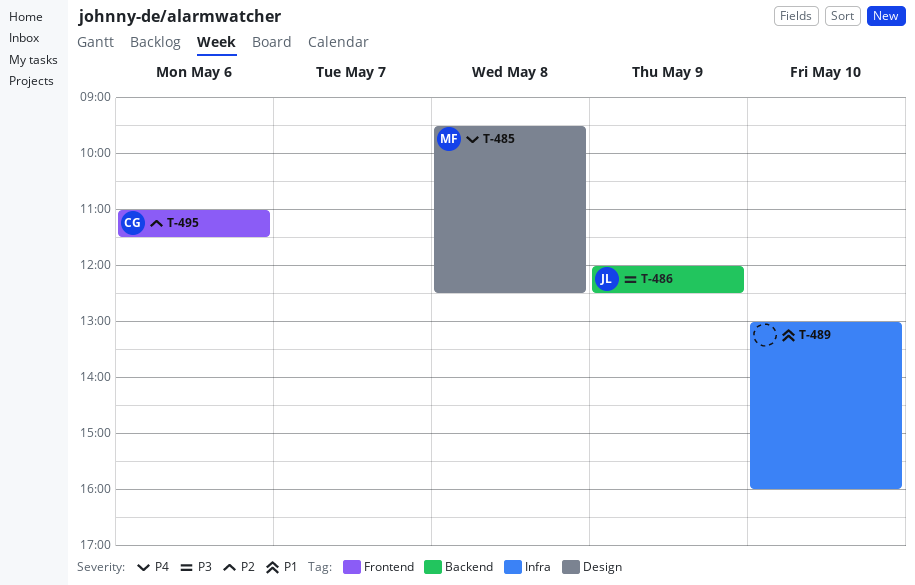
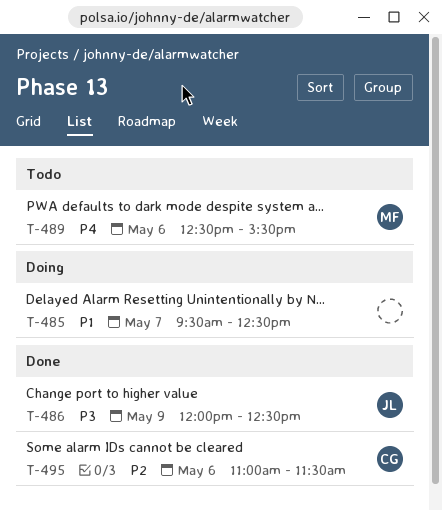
T-485, owner: MF -> none
T-485, priority: P4 -> P1
T-485, day: May 8 -> May 7
T-489, owner: none -> MF
T-489, priority: P1 -> P4
T-489, day: May 10 -> May 6
T-489, begins: 13:00 -> 12:30
T-489, ends: 16:00 -> 15:30

